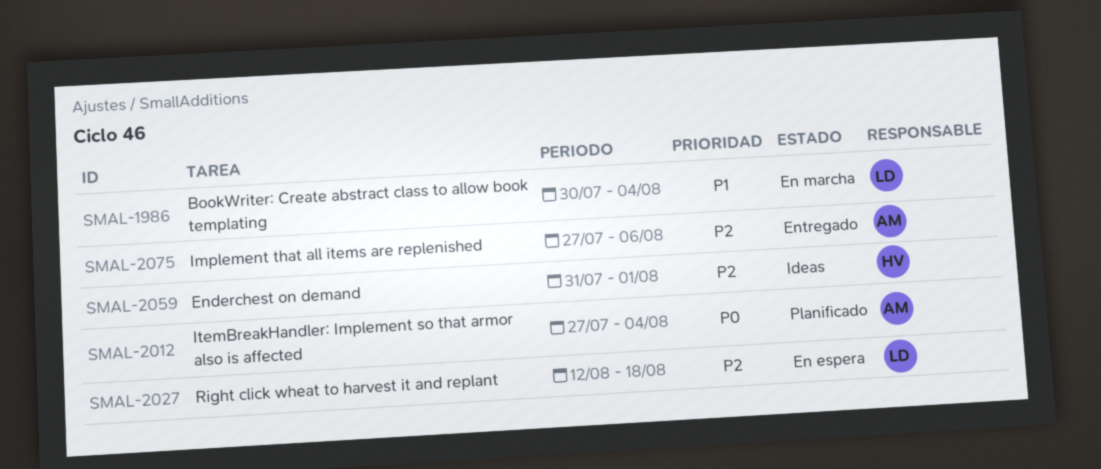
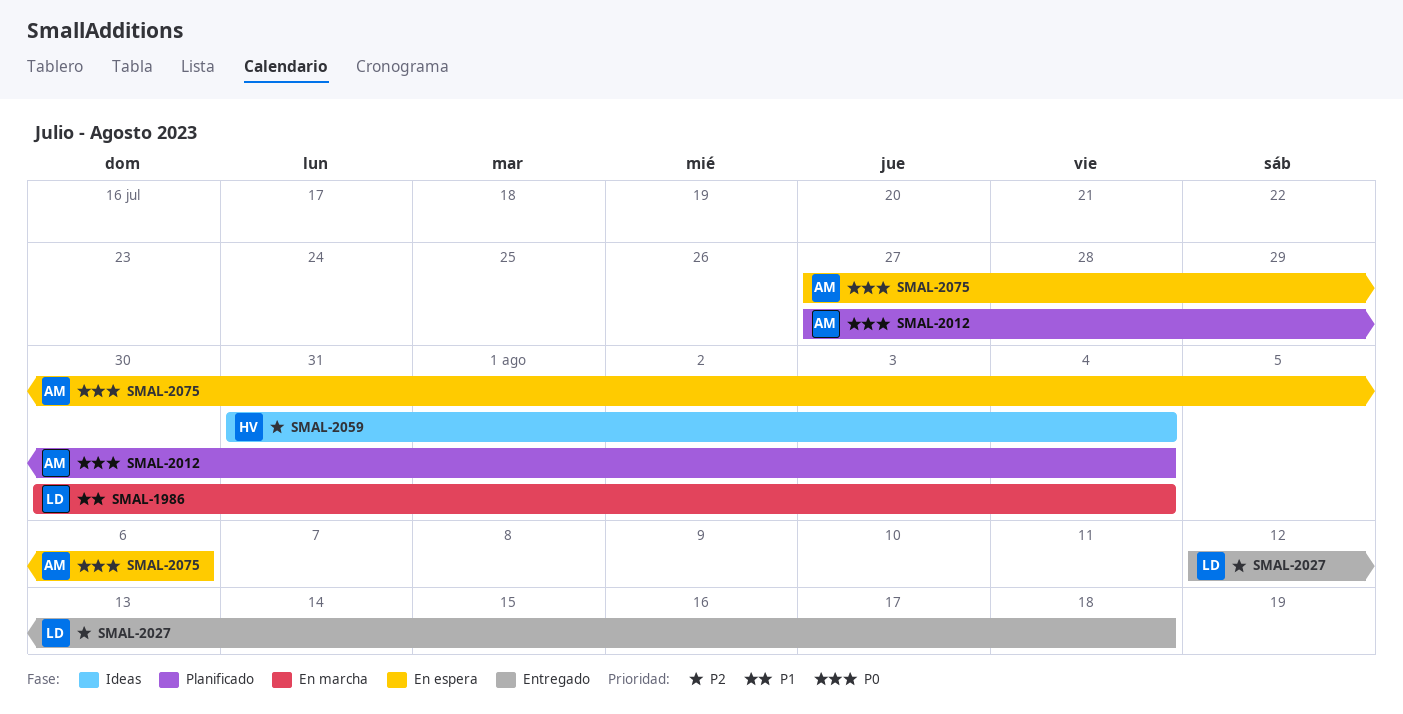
SMAL-2027, status: En espera -> Entregado
SMAL-2059, due: Aug 1 -> Aug 4
SMAL-2075, status: Entregado -> En espera
SMAL-2075, priority: P2 -> P0

